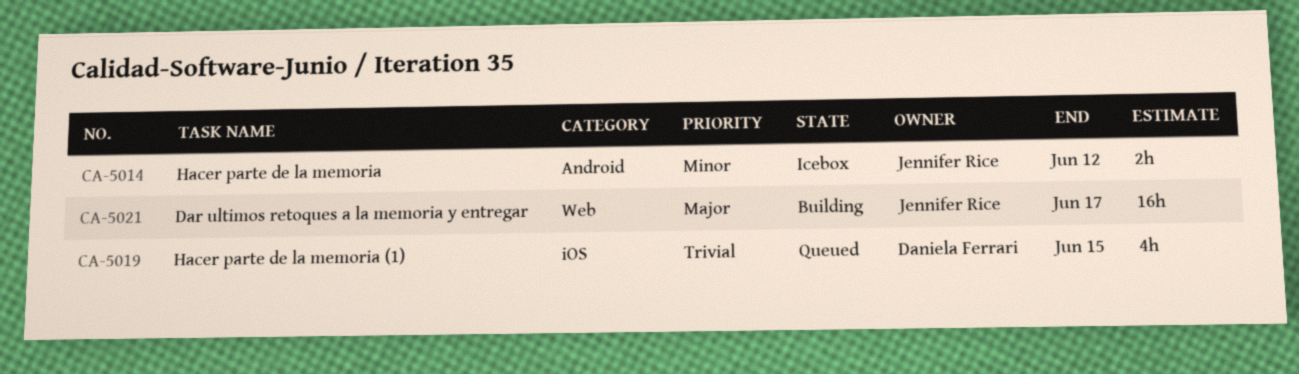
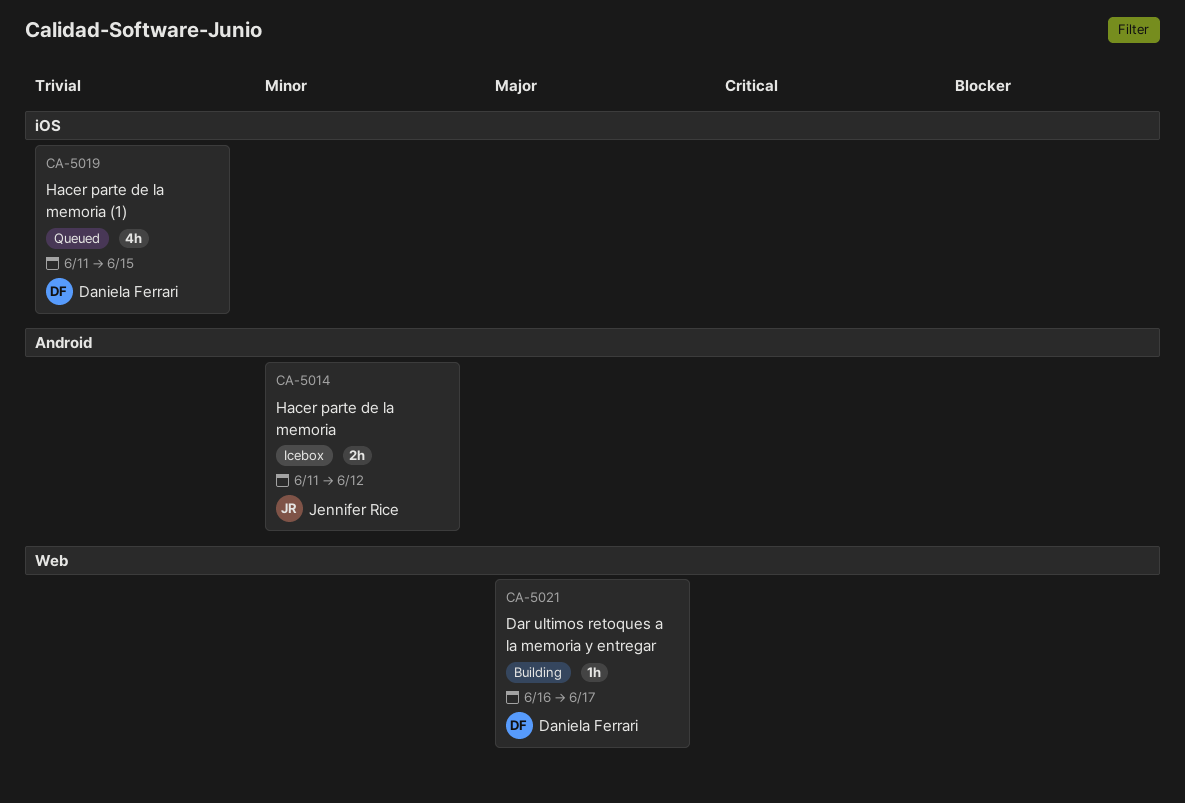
CA-5021, owner: Jennifer Rice -> Daniela Ferrari
CA-5021, estimate: 16h -> 1h

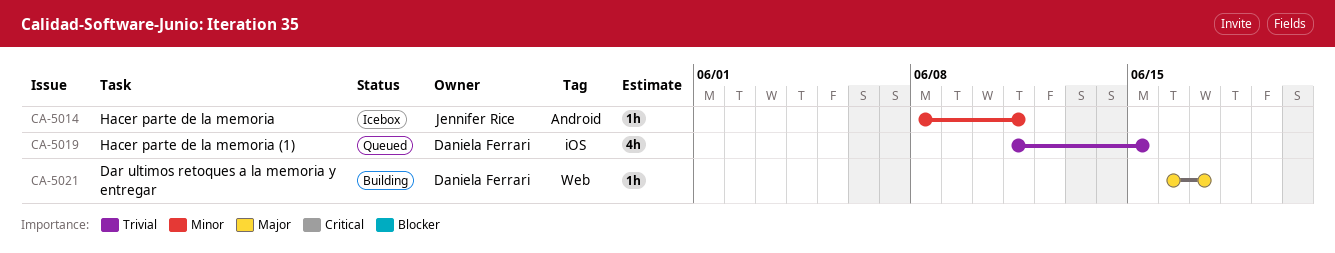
CA-5014, estimate: 2h -> 1h
CA-5014, start: Jun 11 -> Jun 8
CA-5014, due: Jun 12 -> Jun 11

